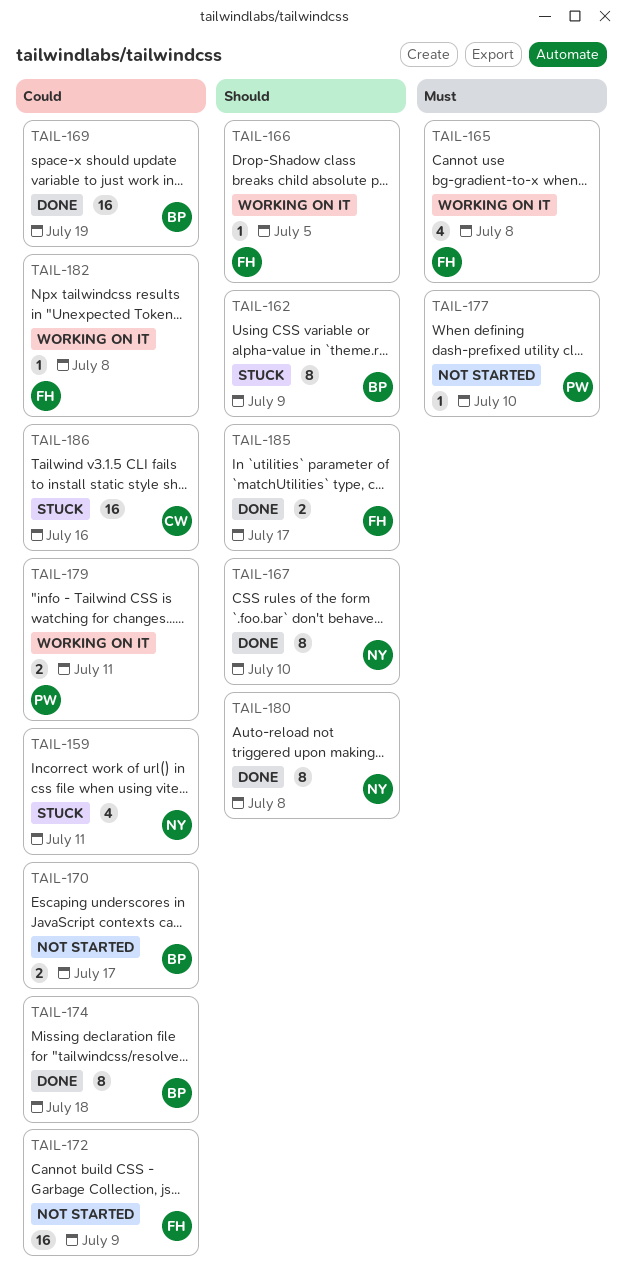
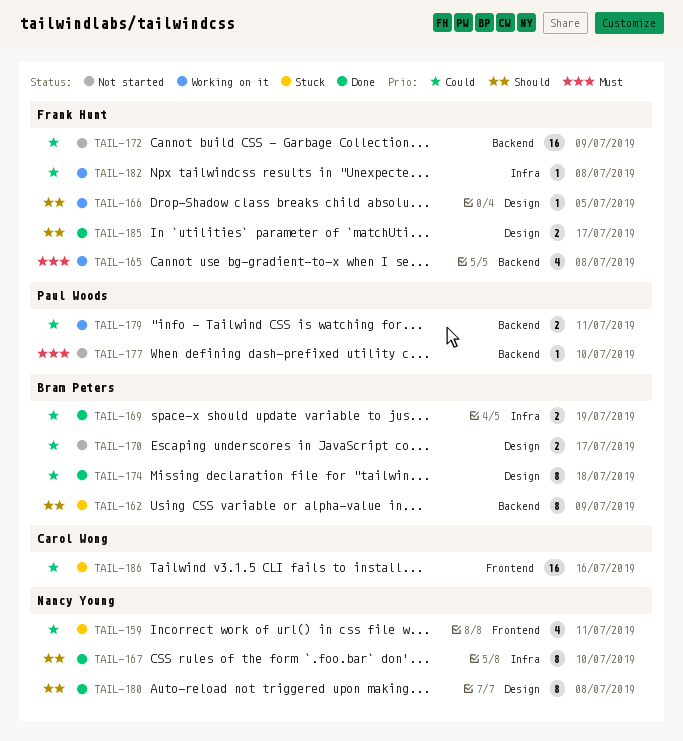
TAIL-169, estimate: 16 -> 2

